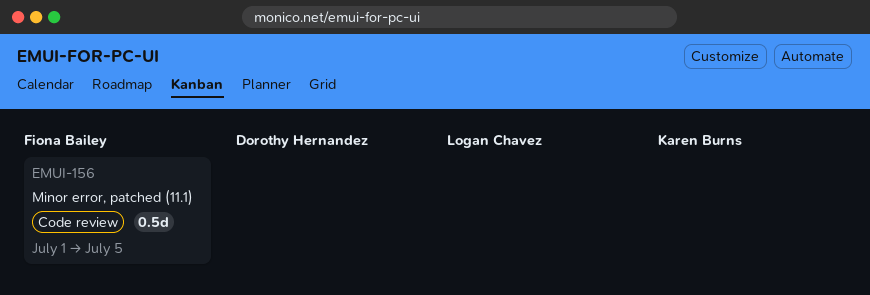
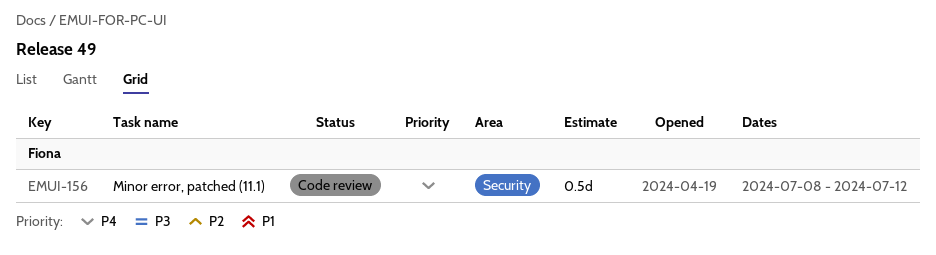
EMUI-156, start: Jul 1 -> Jul 8
EMUI-156, due: Jul 5 -> Jul 12

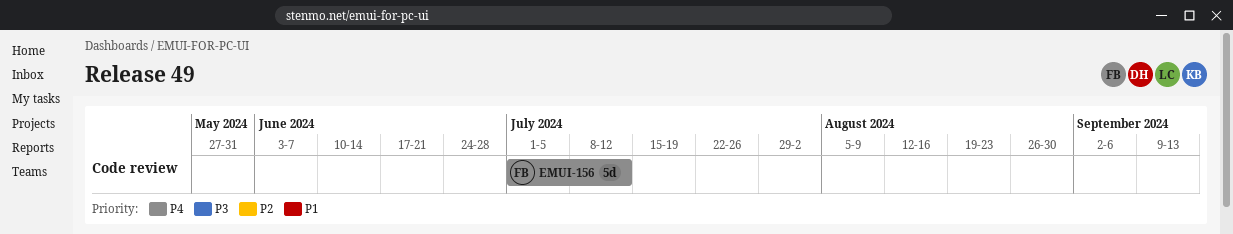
EMUI-156, estimate: 0.5d -> 5d
EMUI-156, start: Jul 8 -> Jul 1

